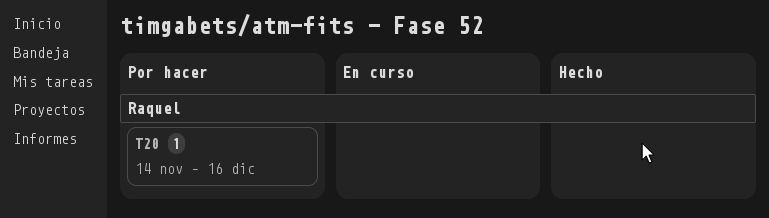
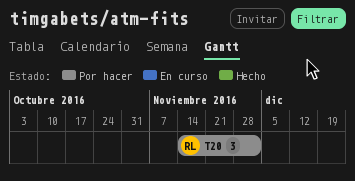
T20, estimate: 1 -> 3
T20, due: Dec 16 -> Dec 2

